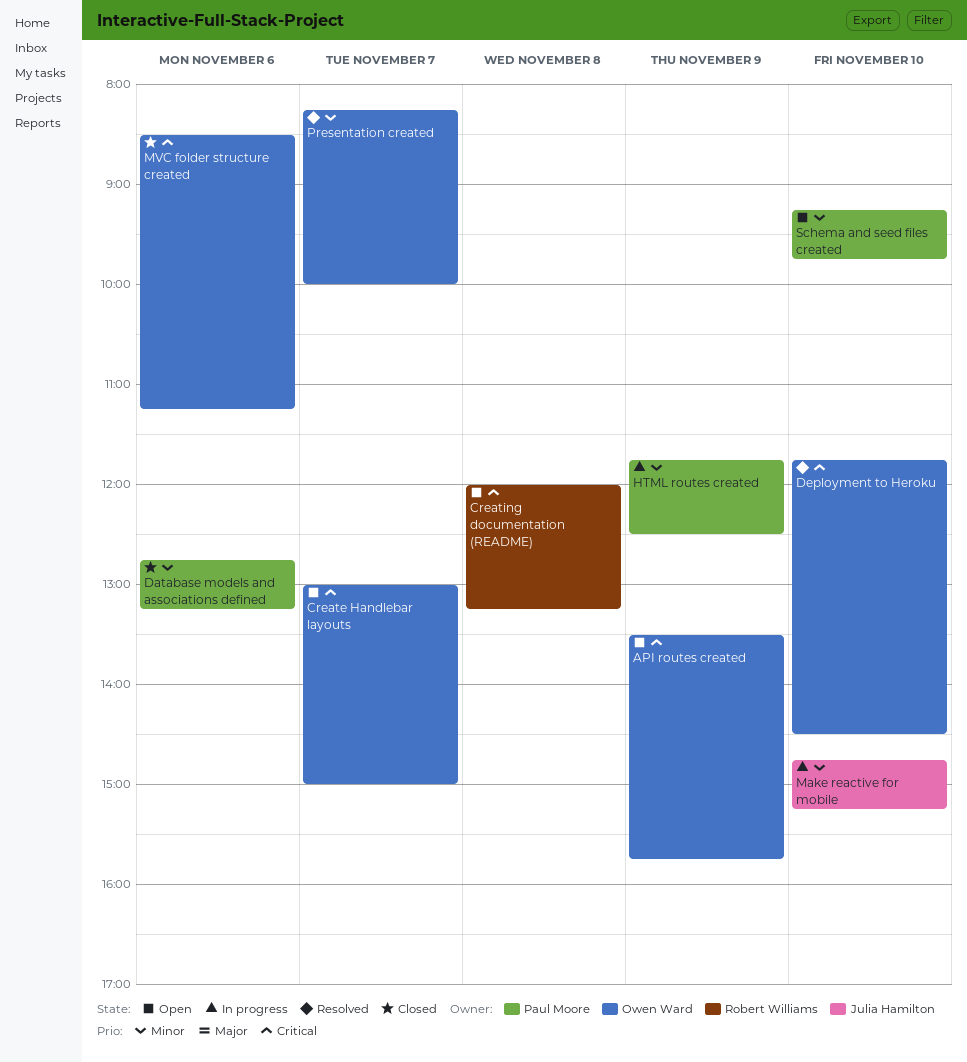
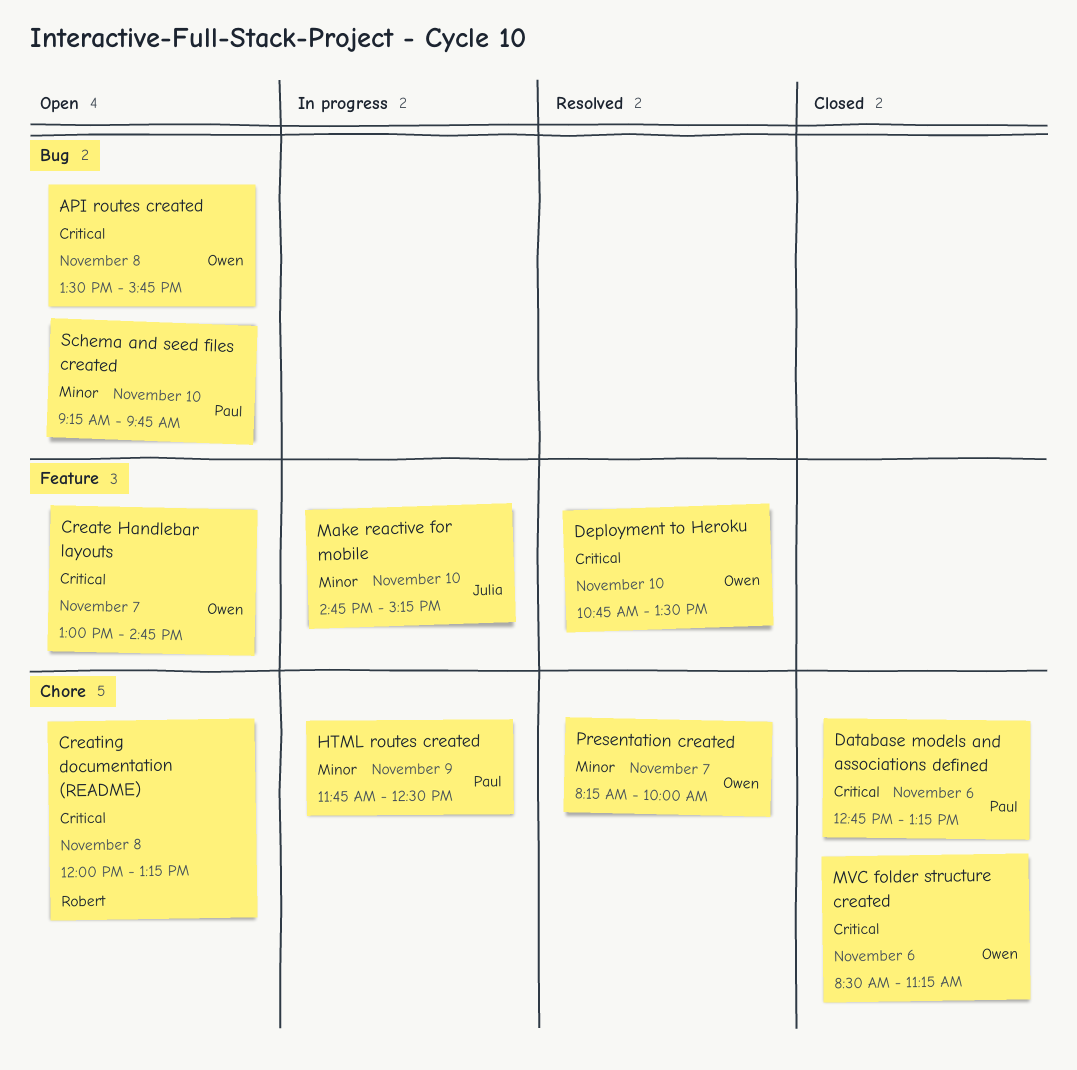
API routes created, day: Nov 9 -> Nov 8
Create Handlebar layouts, ends: 15:00 -> 14:45
Database models and associations defined, priority: Minor -> Critical
Deployment to Heroku, begins: 11:45 -> 10:45
Deployment to Heroku, ends: 14:30 -> 13:30

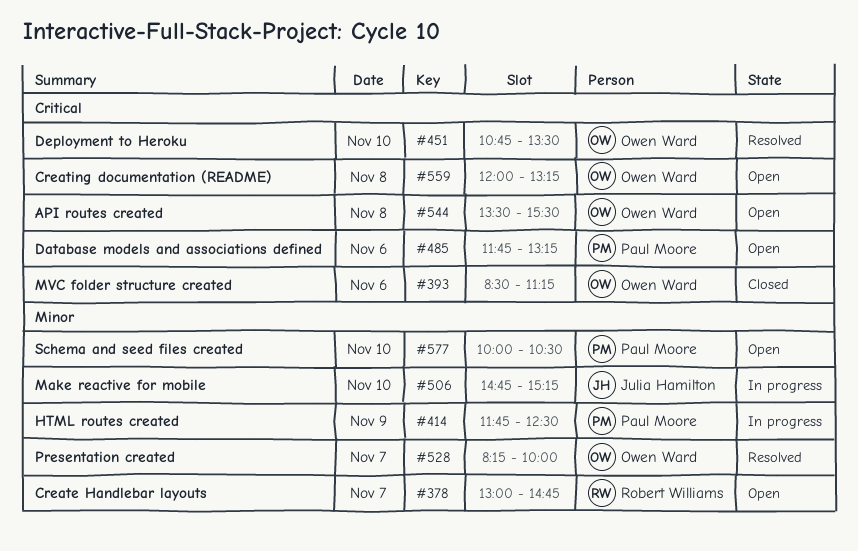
API routes created, ends: 15:45 -> 15:30
Create Handlebar layouts, owner: Owen Ward -> Robert Williams
Create Handlebar layouts, priority: Critical -> Minor
Creating documentation (README), owner: Robert Williams -> Owen Ward
Database models and associations defined, status: Closed -> Open
Database models and associations defined, begins: 12:45 -> 11:45
Schema and seed files created, begins: 09:15 -> 10:00
Schema and seed files created, ends: 09:45 -> 10:30

